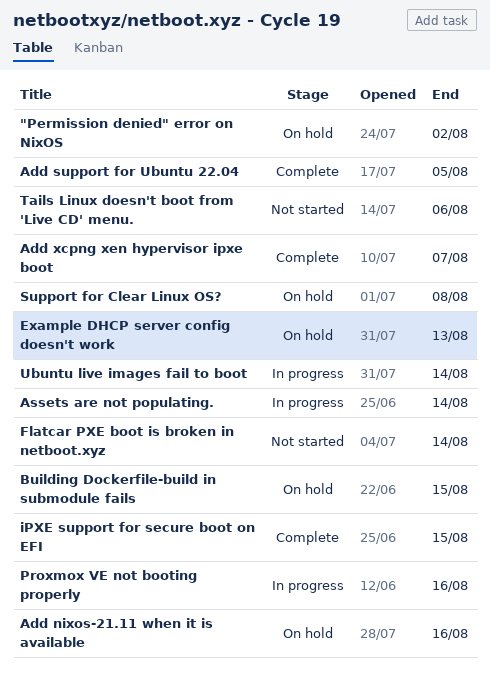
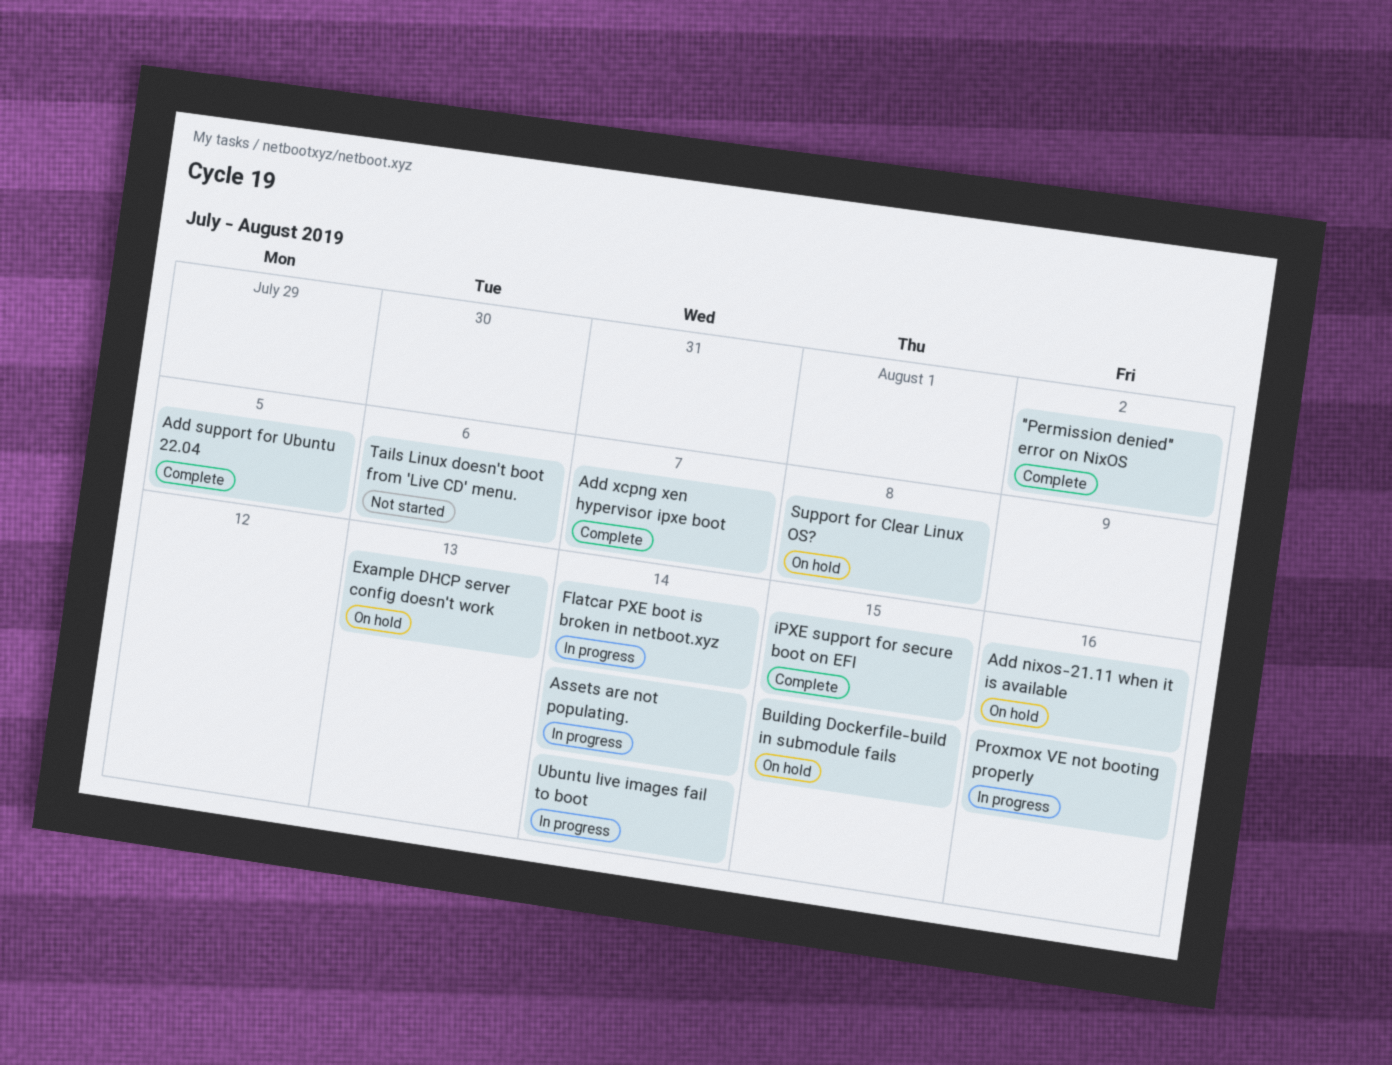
"Permission denied" error on NixOS, status: On hold -> Complete
Flatcar PXE boot is broken in netboot.xyz, status: Not started -> In progress

